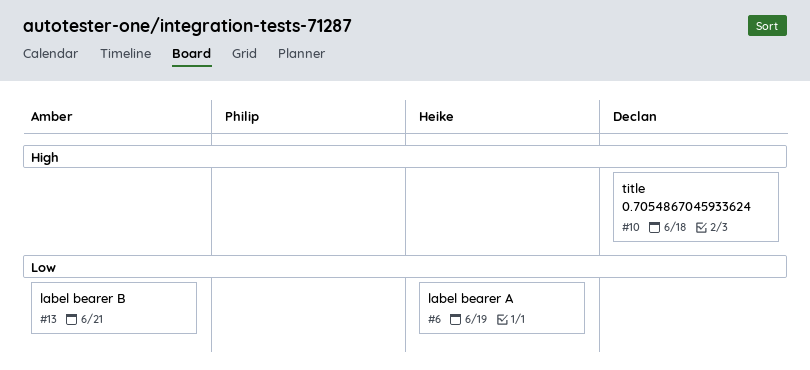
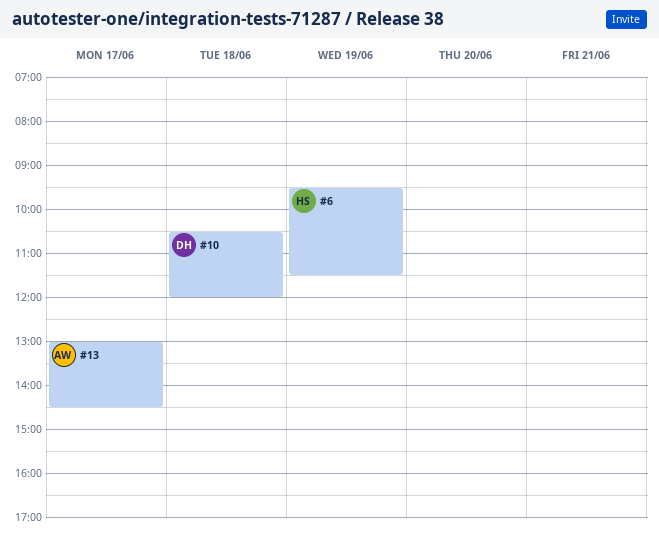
#13, day: Jun 21 -> Jun 17

